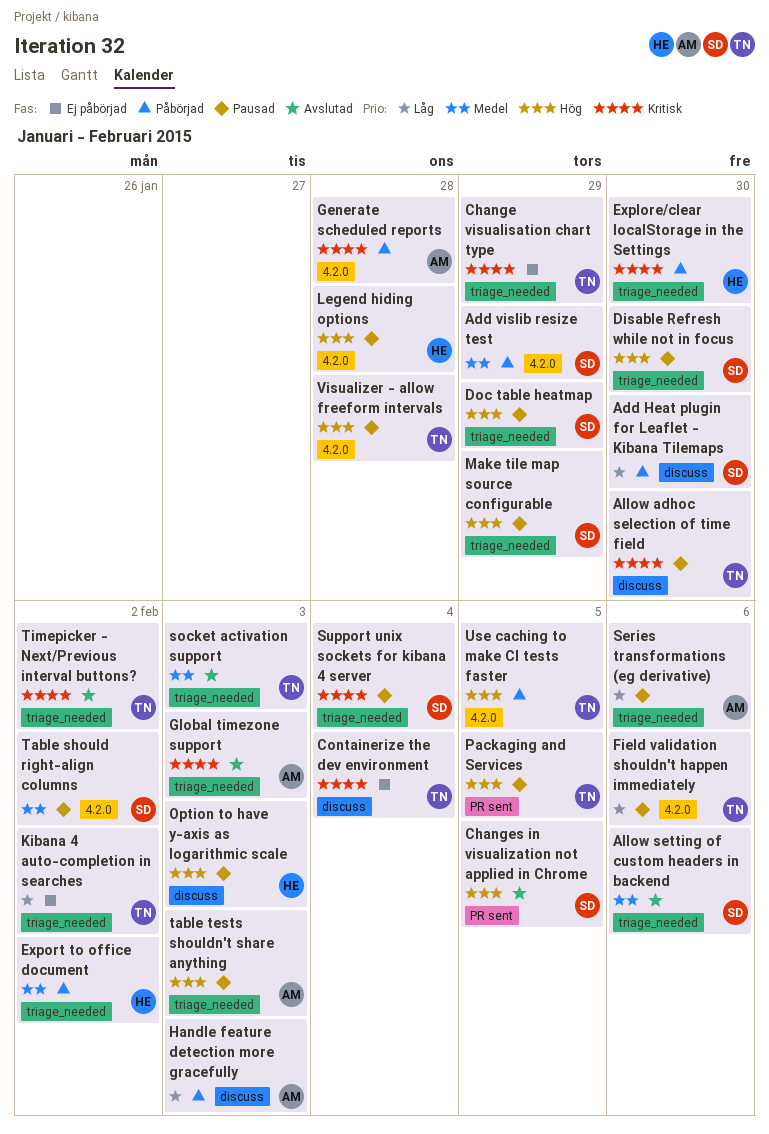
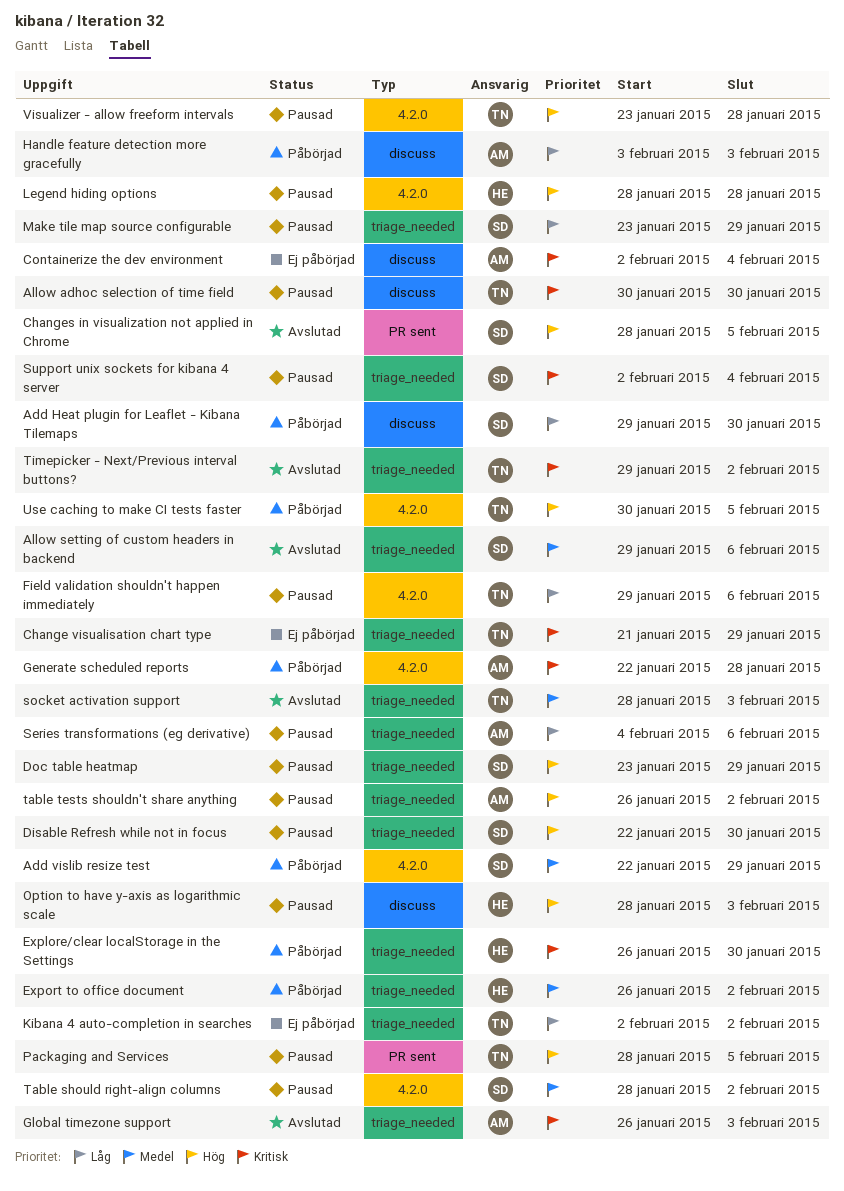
Containerize the dev environment, owner: TN -> AM
Make tile map source configurable, priority: Hög -> Låg
table tests shouldn't share anything, due: Feb 3 -> Feb 2

